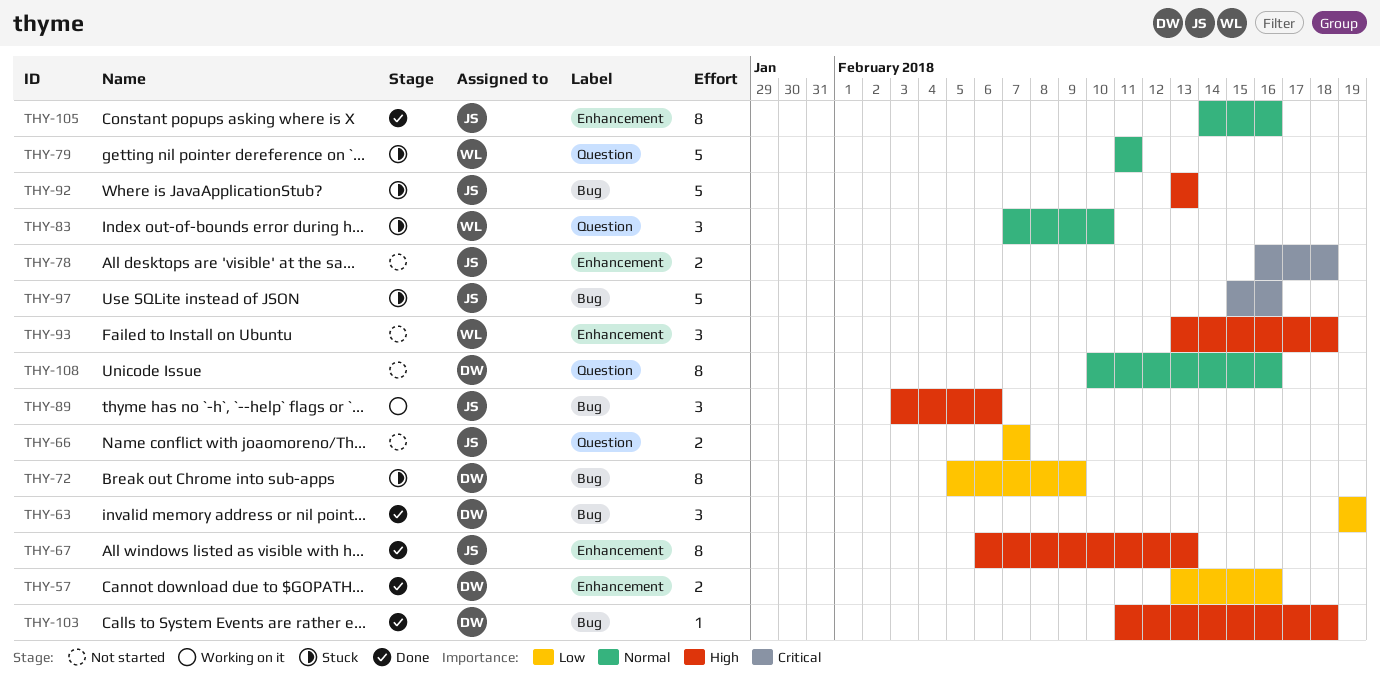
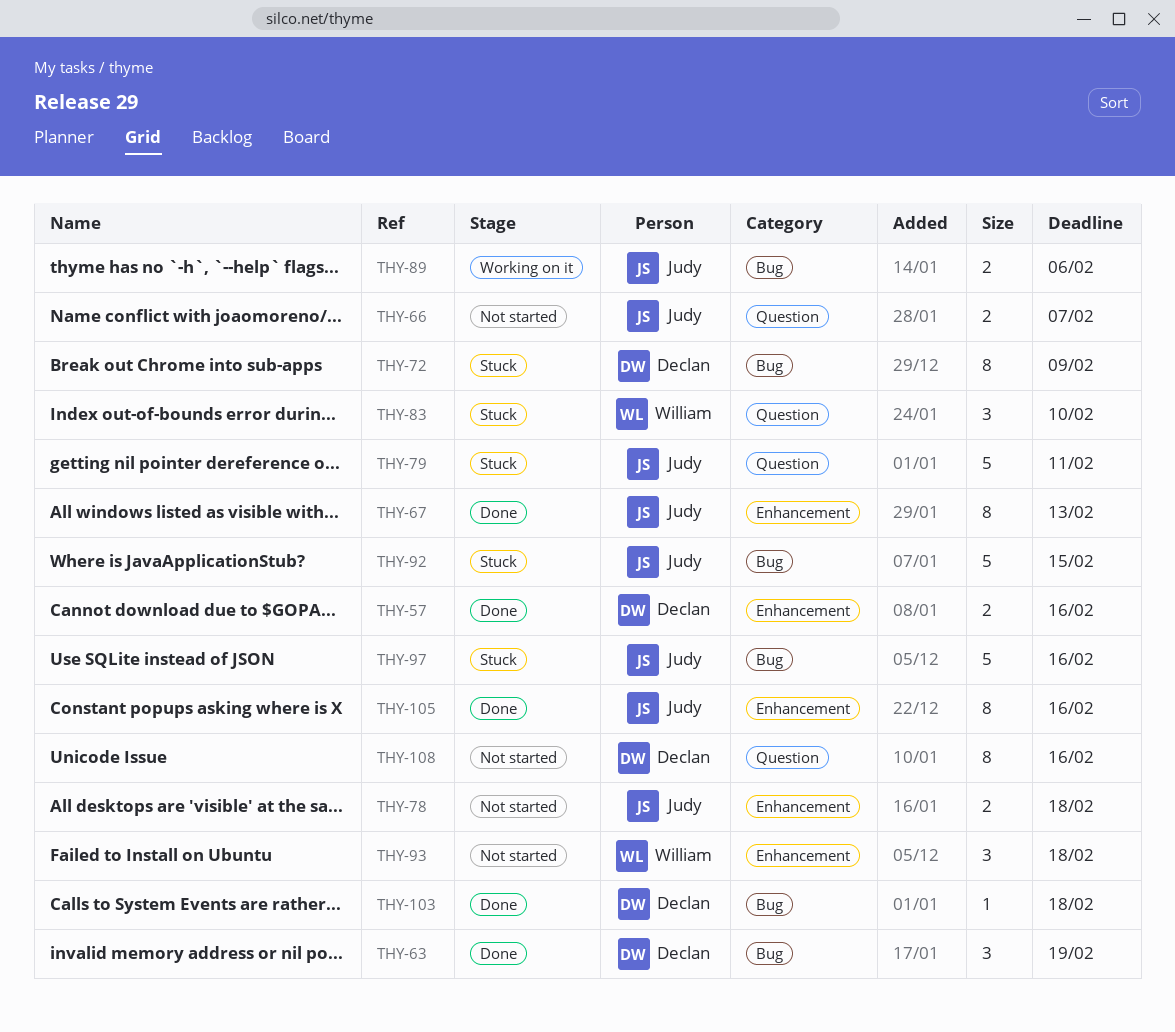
THY-79, owner: William -> Judy
THY-89, estimate: 3 -> 2
THY-92, due: Feb 13 -> Feb 15

